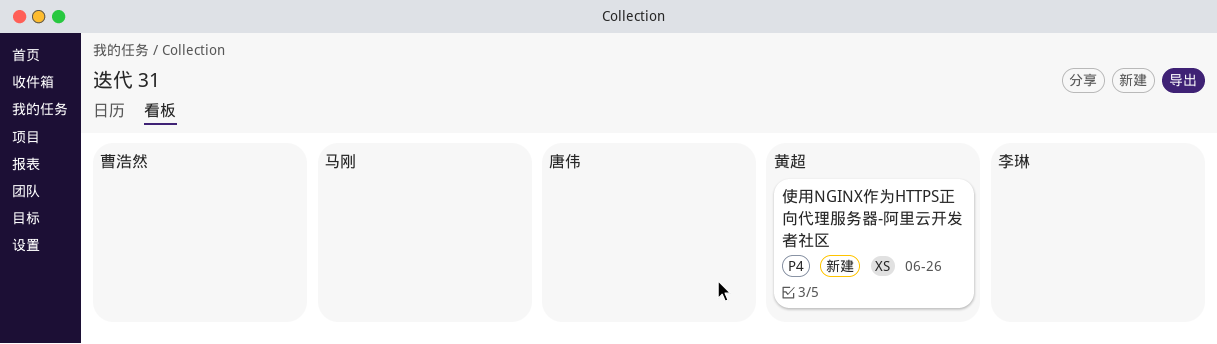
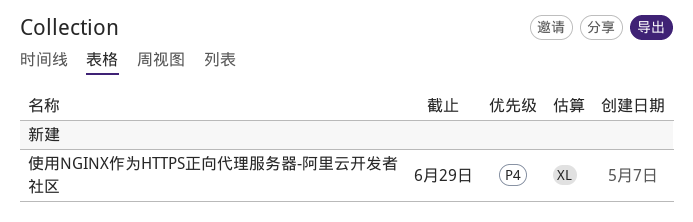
使用NGINX作为HTTPS正向代理服务器-阿里云开发者社区, estimate: XS -> XL
使用NGINX作为HTTPS正向代理服务器-阿里云开发者社区, due: Jun 26 -> Jun 29

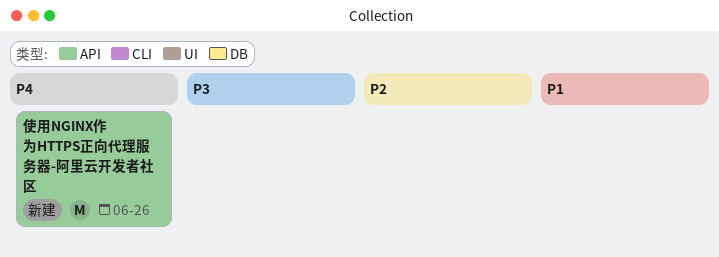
使用NGINX作为HTTPS正向代理服务器-阿里云开发者社区, estimate: XL -> M
使用NGINX作为HTTPS正向代理服务器-阿里云开发者社区, due: Jun 29 -> Jun 26

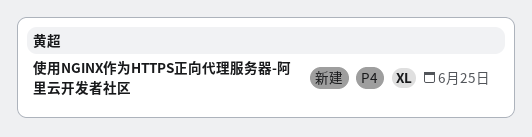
使用NGINX作为HTTPS正向代理服务器-阿里云开发者社区, estimate: M -> XL
使用NGINX作为HTTPS正向代理服务器-阿里云开发者社区, due: Jun 26 -> Jun 25

